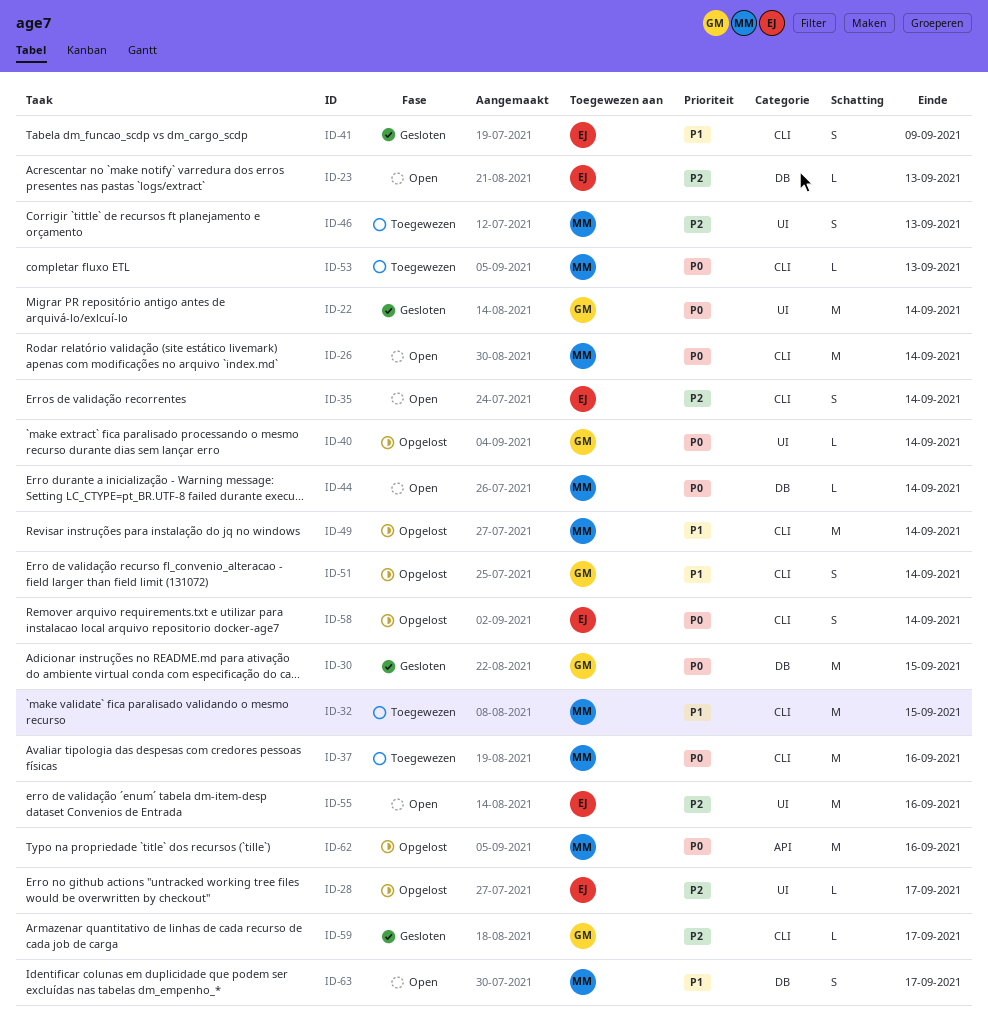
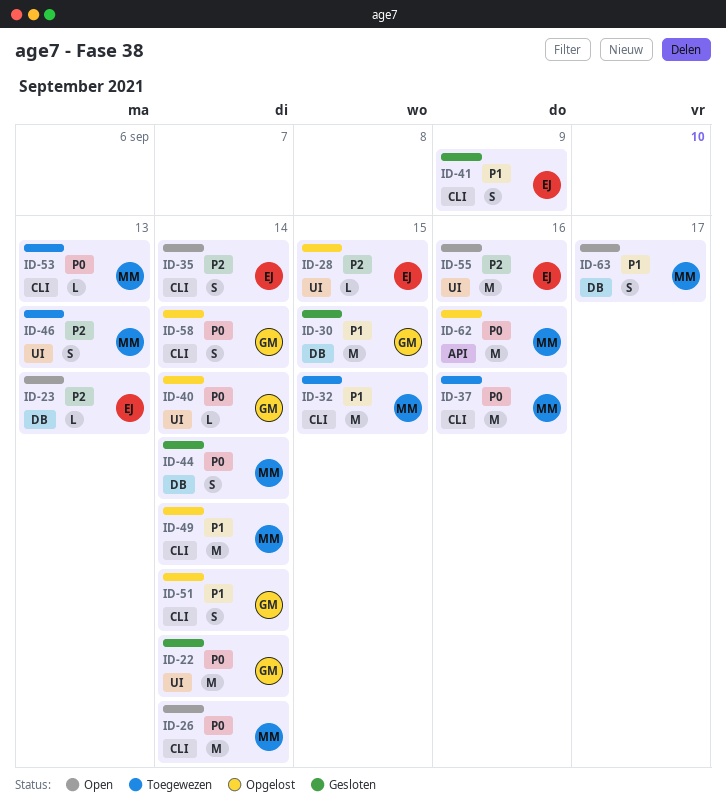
ID-28, due: Sep 17 -> Sep 15
ID-30, priority: P0 -> P1
ID-44, status: Open -> Gesloten
ID-44, estimate: L -> S
ID-58, owner: EJ -> GM
ID-59: present -> none

